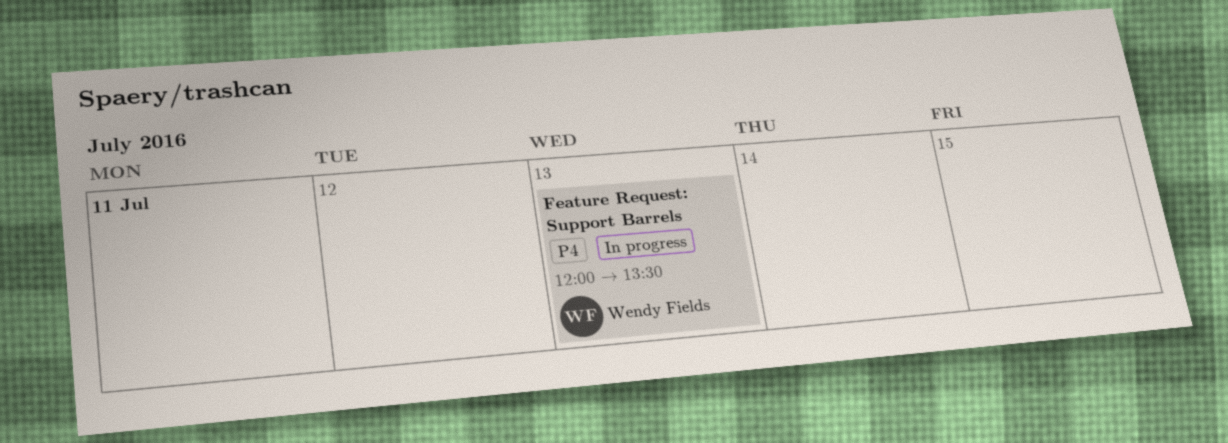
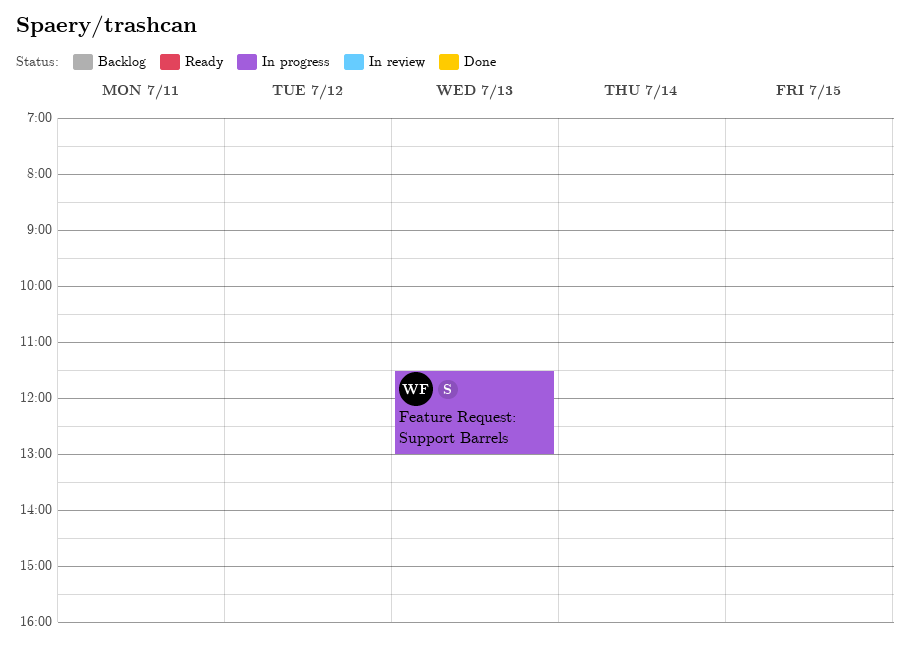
Feature Request: Support Barrels, begins: 12:00 -> 11:30
Feature Request: Support Barrels, ends: 13:30 -> 13:00

